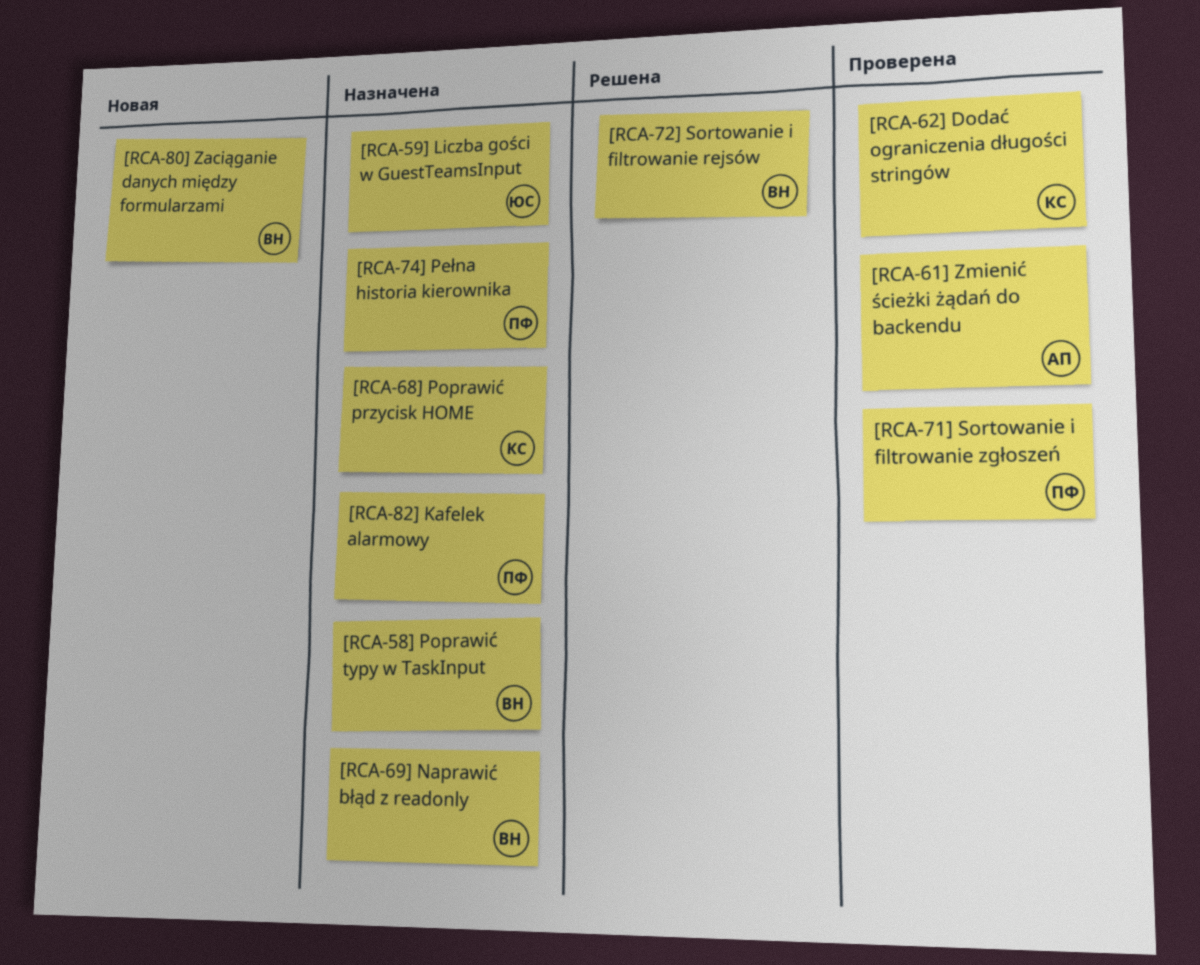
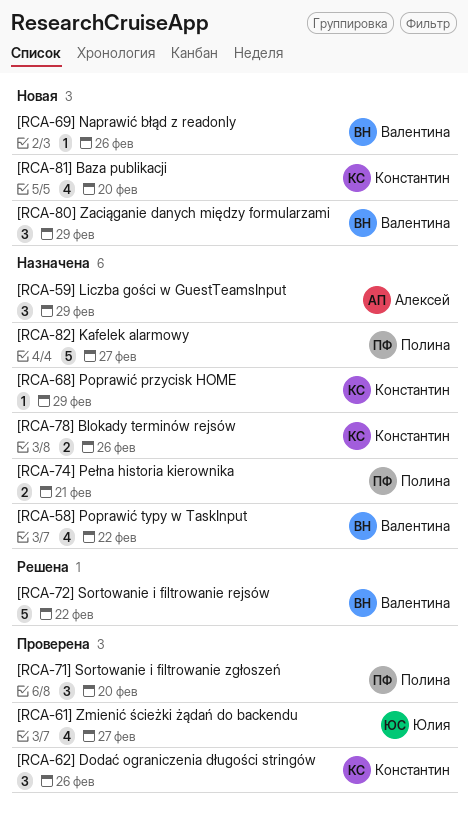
[RCA-59] Liczba gości w GuestTeamsInput, owner: Юлия -> Алексей
[RCA-61] Zmienić ścieżki żądań do backendu, owner: Алексей -> Юлия
[RCA-69] Naprawić błąd z readonly, status: Назначена -> Новая
[RCA-78] Blokady terminów rejsów: none -> present
[RCA-81] Baza publikacji: none -> present

